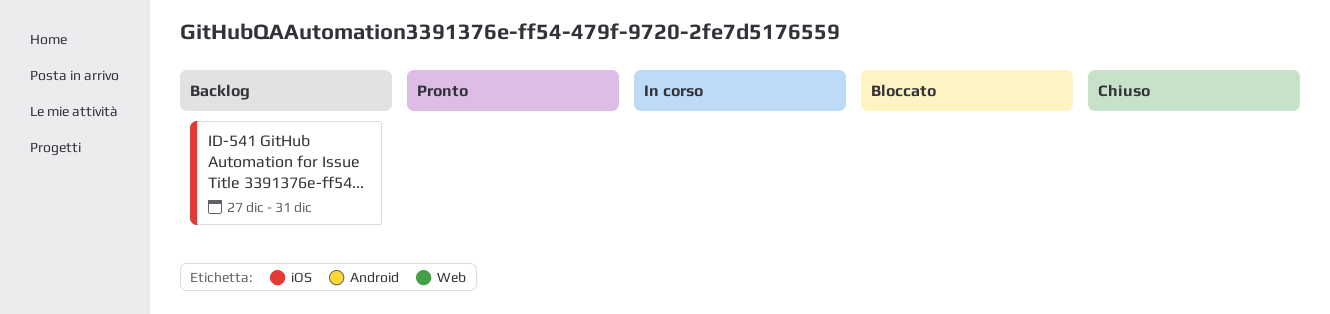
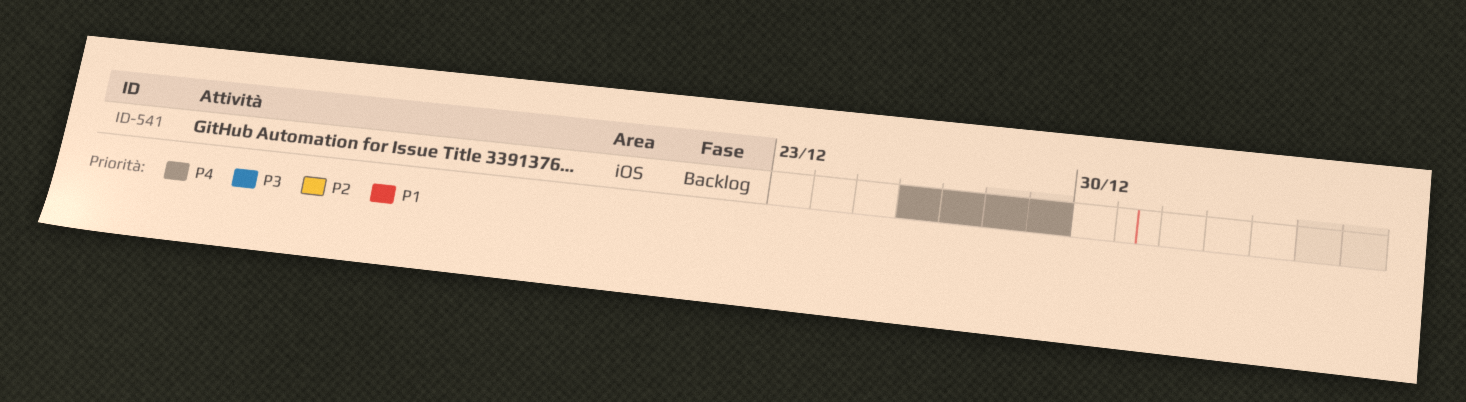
ID-541, start: Dec 27 -> Dec 26
ID-541, due: Dec 31 -> Dec 29

